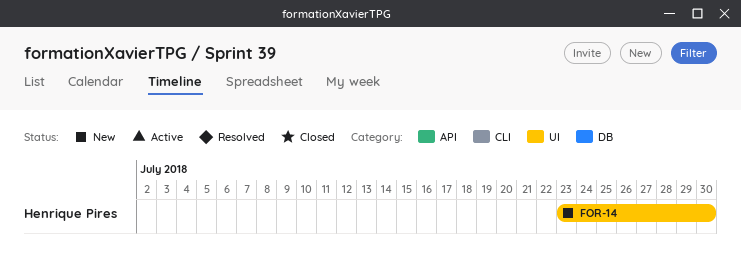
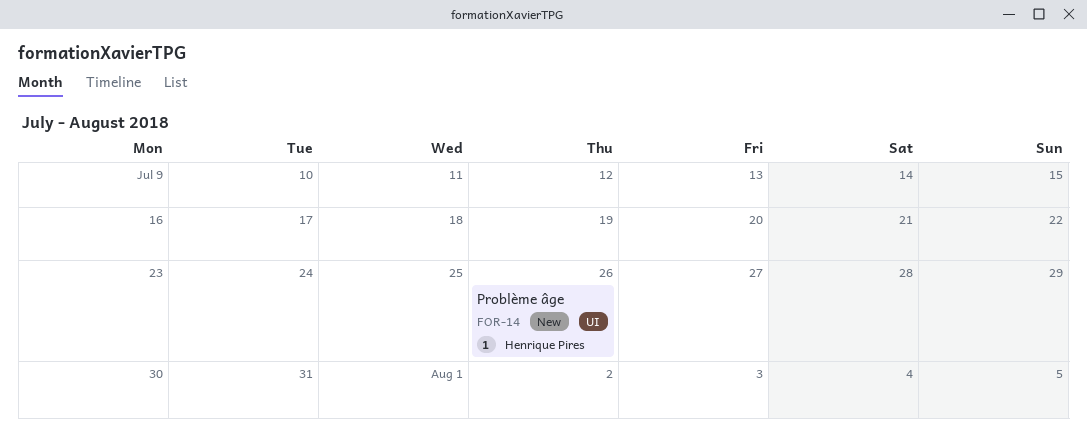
FOR-14, due: Jul 30 -> Jul 26

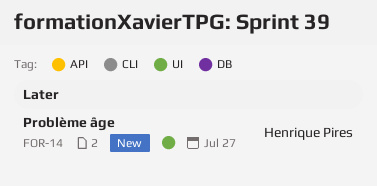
FOR-14, due: Jul 26 -> Jul 27

